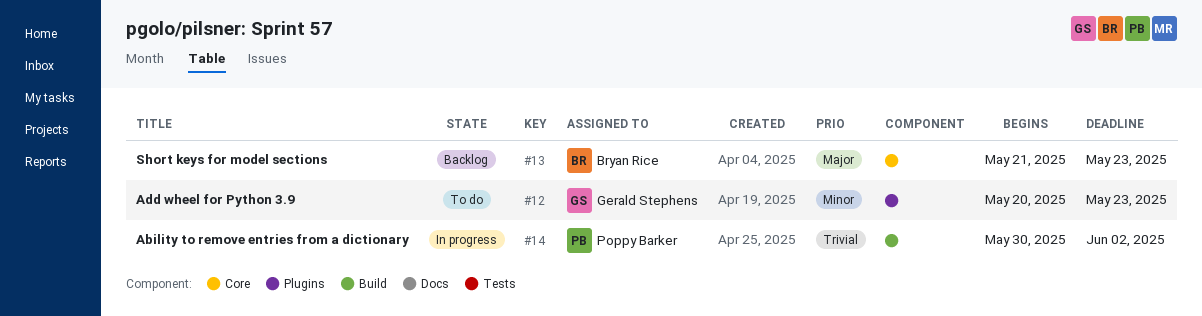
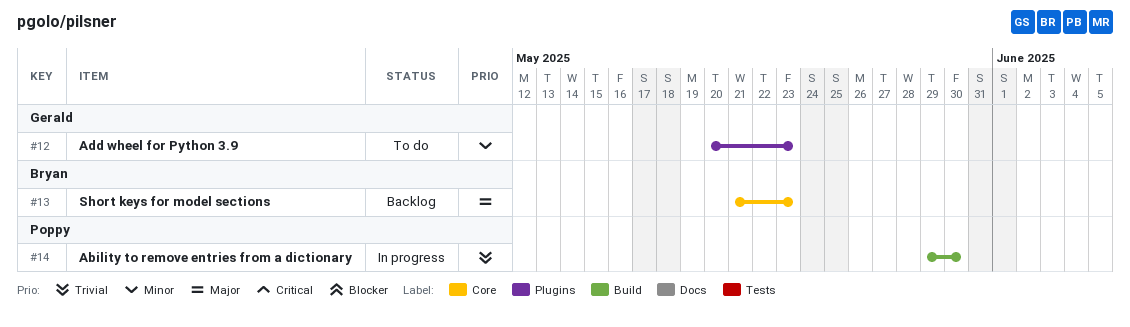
#14, start: May 30 -> May 29
#14, due: Jun 2 -> May 30

